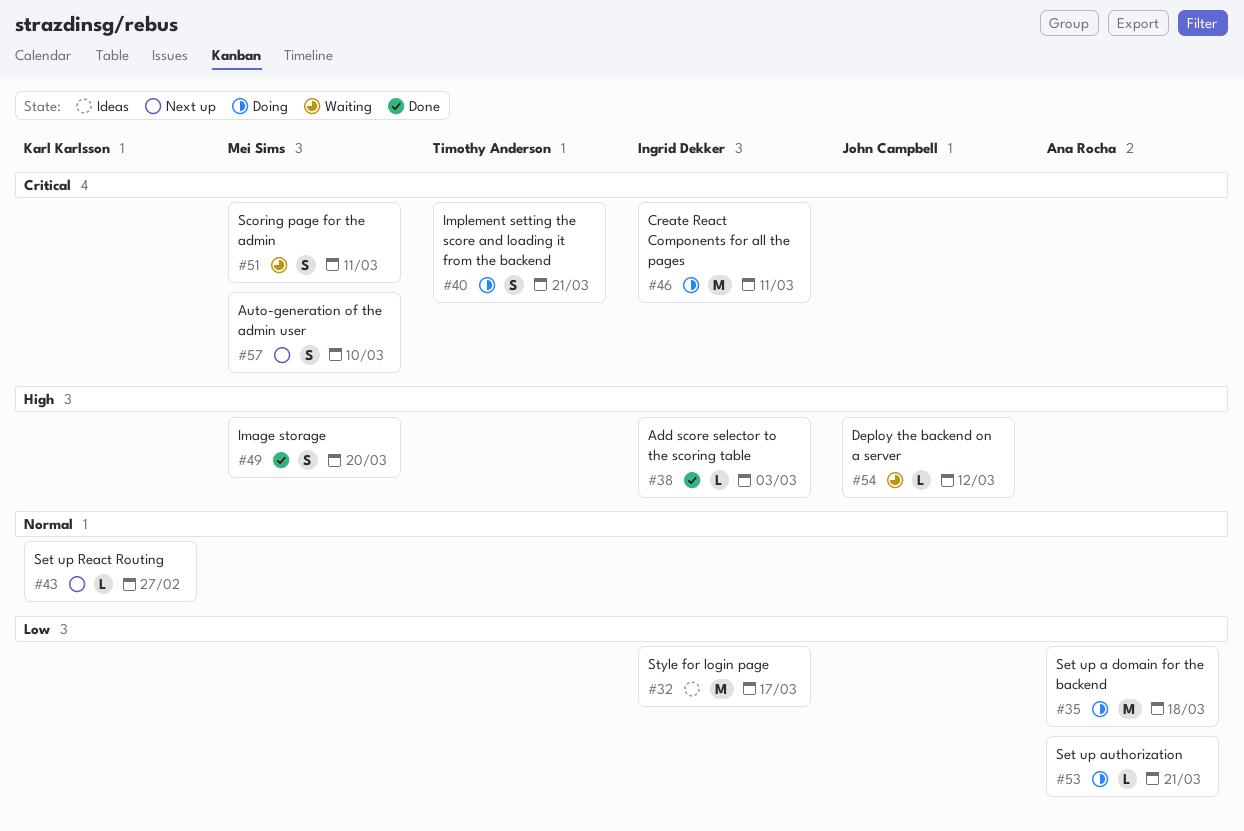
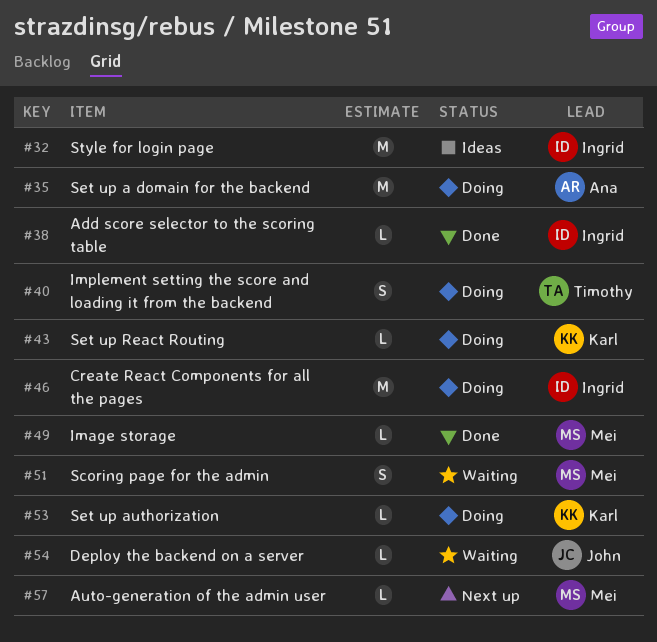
#43, status: Next up -> Doing
#49, estimate: S -> L
#53, owner: Ana Rocha -> Karl Karlsson
#57, estimate: S -> L

